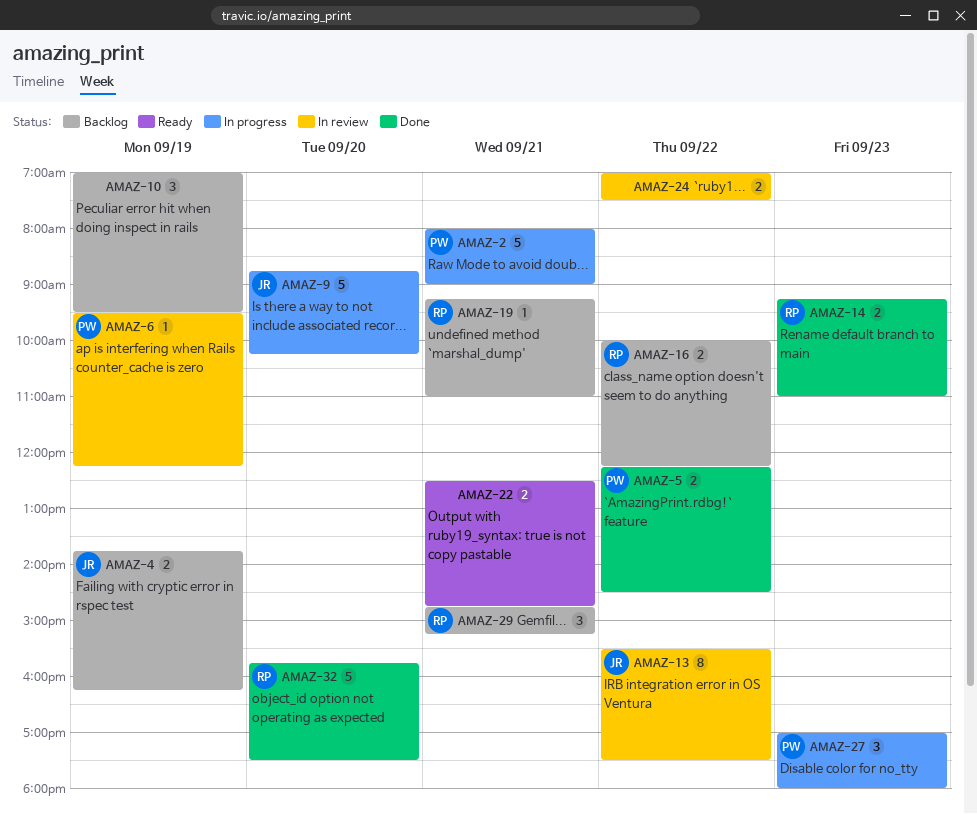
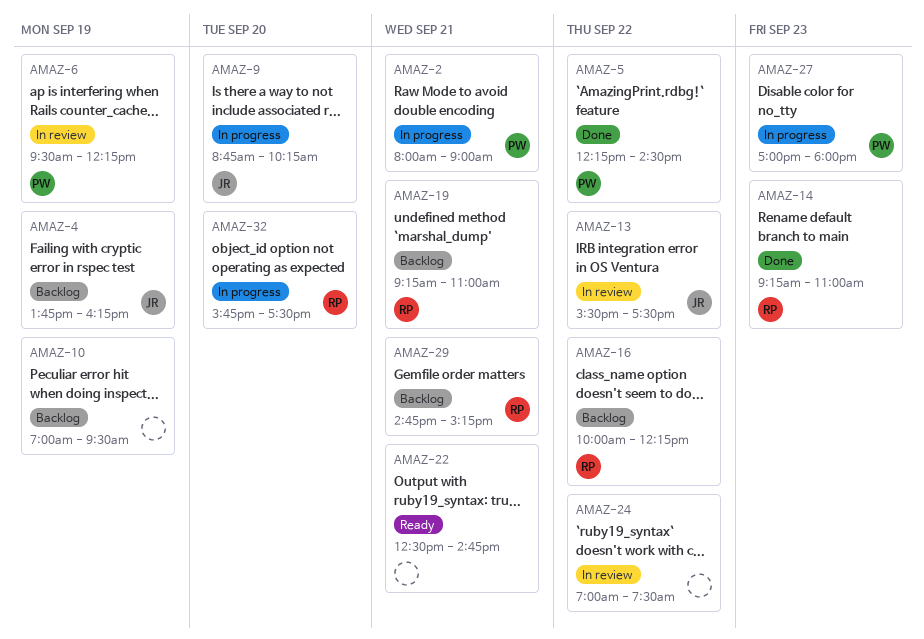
AMAZ-32, status: Done -> In progress

